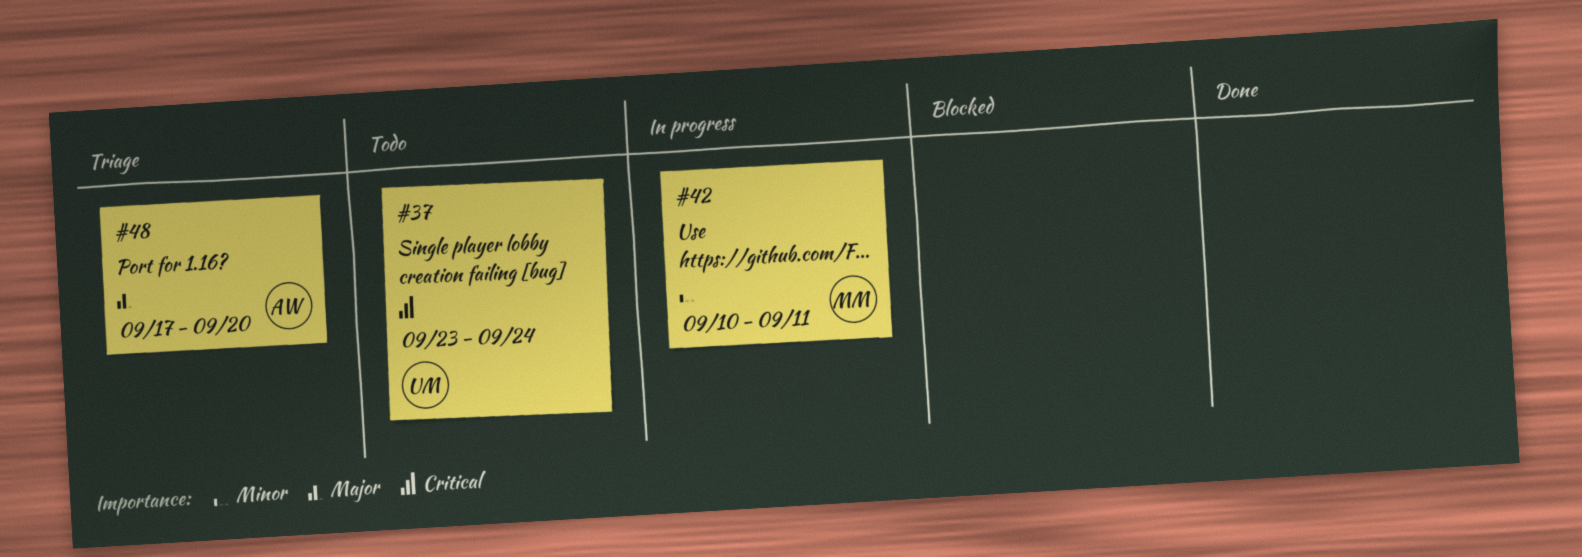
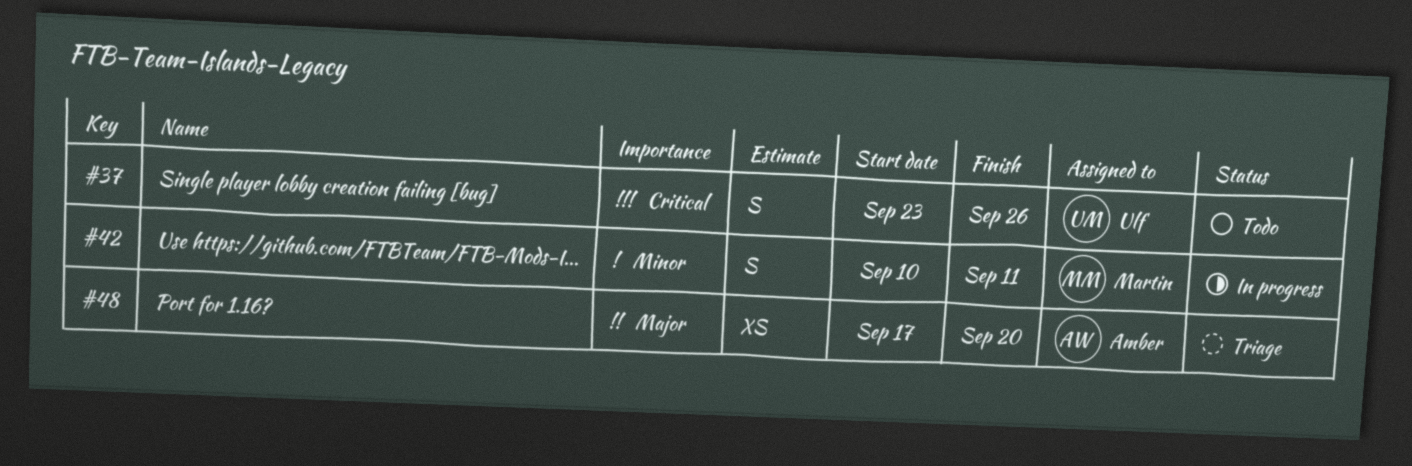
#37, due: Sep 24 -> Sep 26

